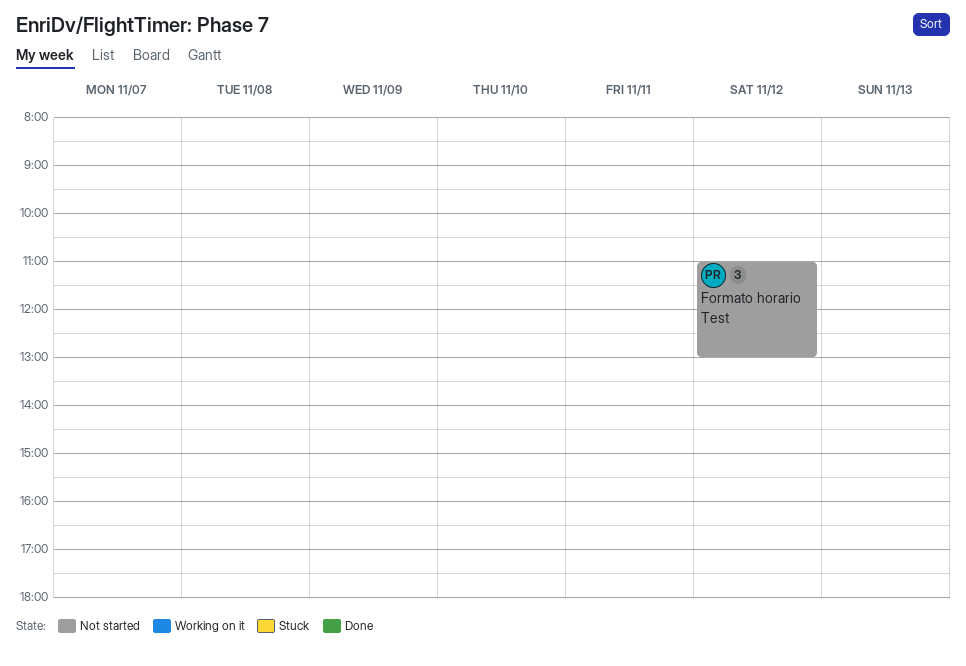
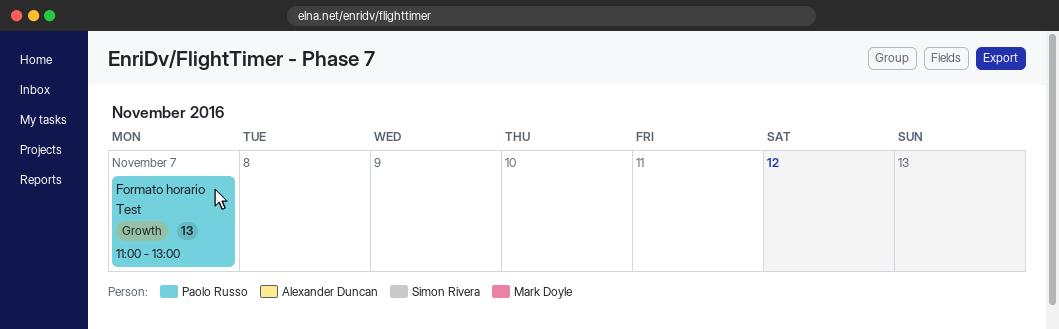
Formato horario Test, estimate: 3 -> 13
Formato horario Test, day: Nov 12 -> Nov 7

